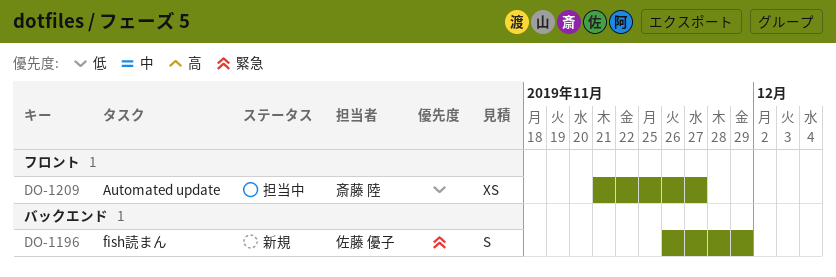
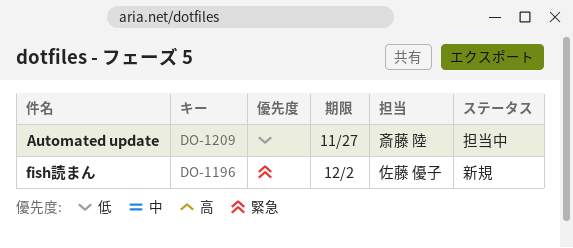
DO-1196, due: Nov 29 -> Dec 2

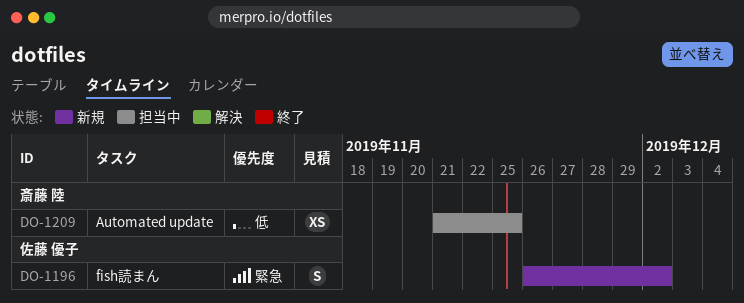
DO-1209, due: Nov 27 -> Nov 25

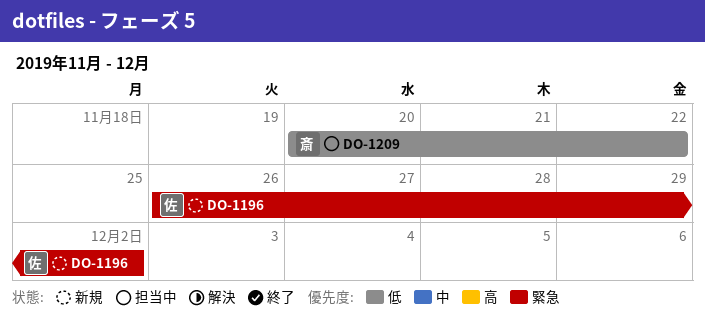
DO-1209, start: Nov 21 -> Nov 20
DO-1209, due: Nov 25 -> Nov 22

